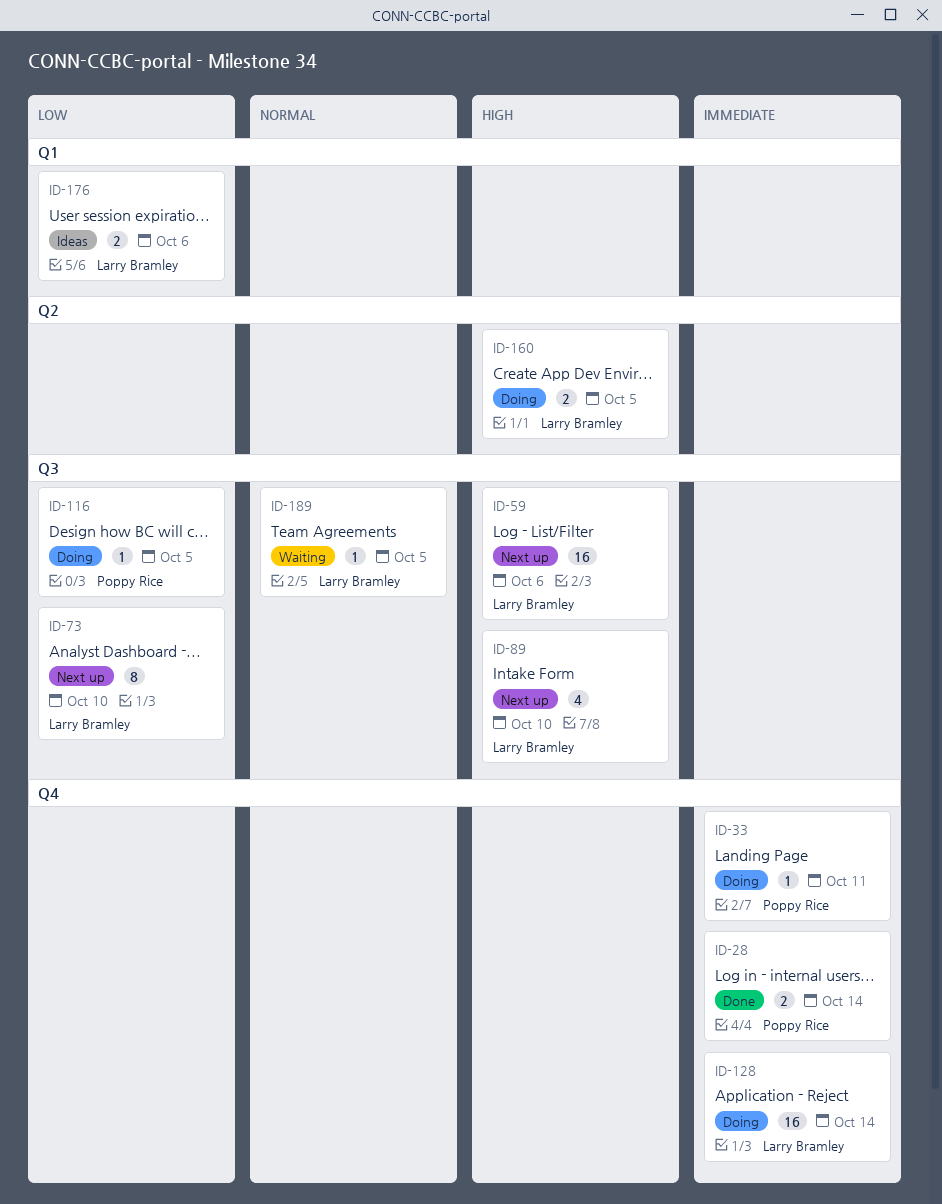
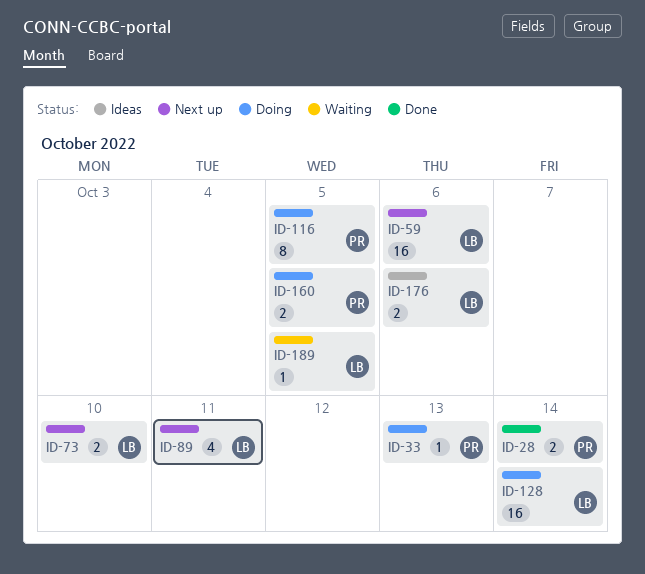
ID-33, due: Oct 11 -> Oct 13
ID-73, estimate: 8 -> 2
ID-89, due: Oct 10 -> Oct 11
ID-116, estimate: 1 -> 8
ID-160, owner: Larry Bramley -> Poppy Rice

